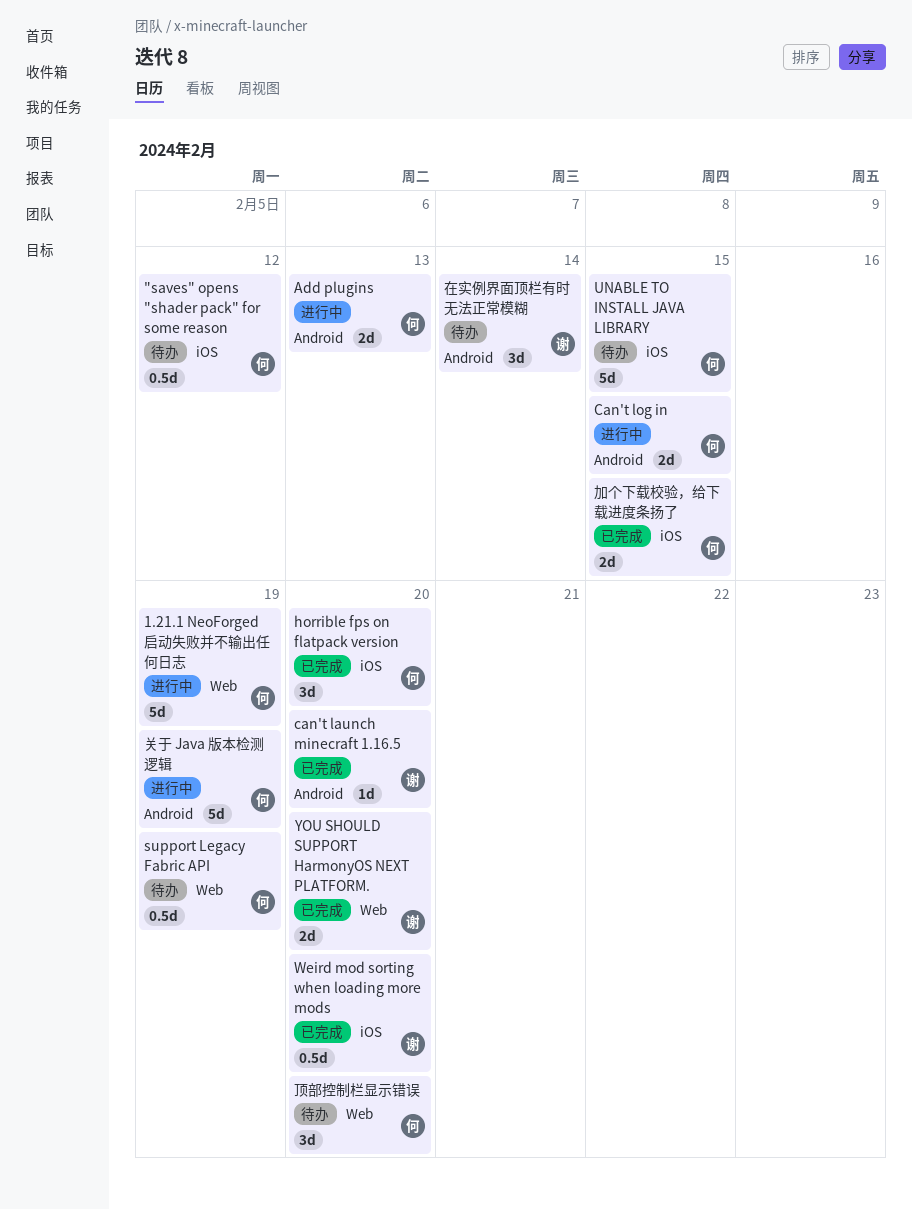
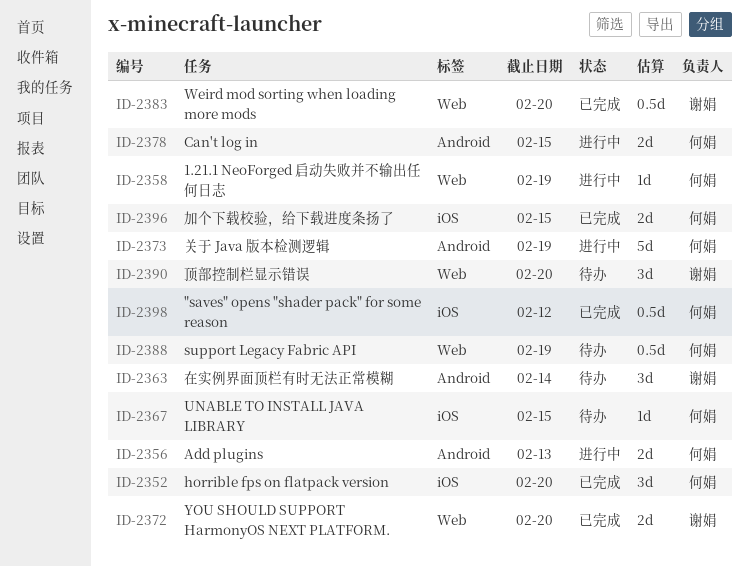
"saves" opens "shader pack" for some reason, status: 待办 -> 已完成
1.21.1 NeoForged 启动失败并不输出任何日志, estimate: 5d -> 1d
can't launch minecraft 1.16.5: present -> none
UNABLE TO INSTALL JAVA LIBRARY, estimate: 5d -> 1d
Weird mod sorting when loading more mods, label: iOS -> Web
顶部控制栏显示错误, owner: 何娟 -> 谢娟

